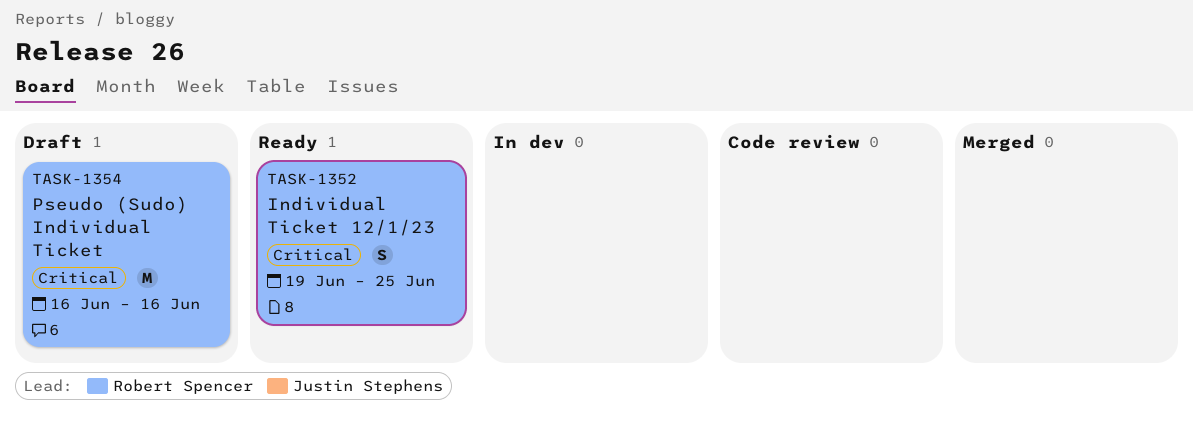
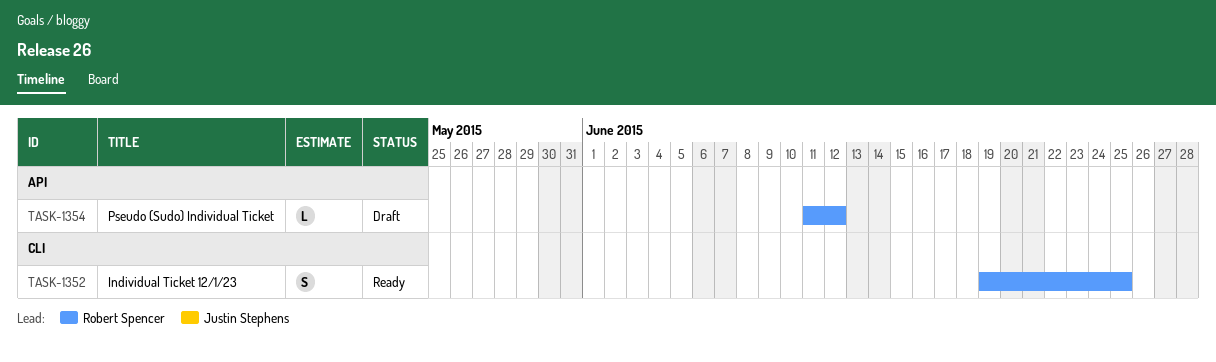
TASK-1354, estimate: M -> L
TASK-1354, start: Jun 16 -> Jun 11
TASK-1354, due: Jun 16 -> Jun 12

